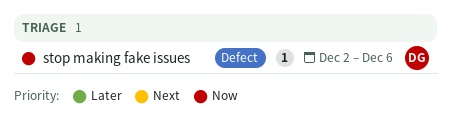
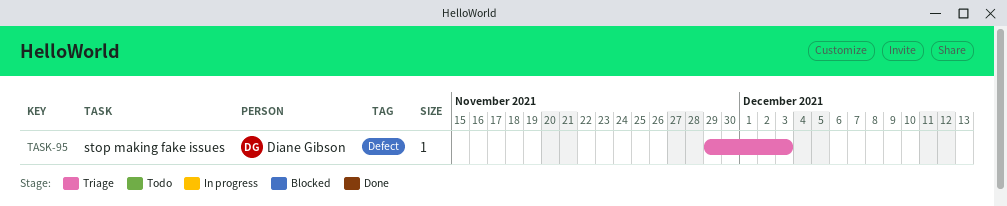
stop making fake issues, start: Dec 2 -> Nov 29
stop making fake issues, due: Dec 6 -> Dec 3

